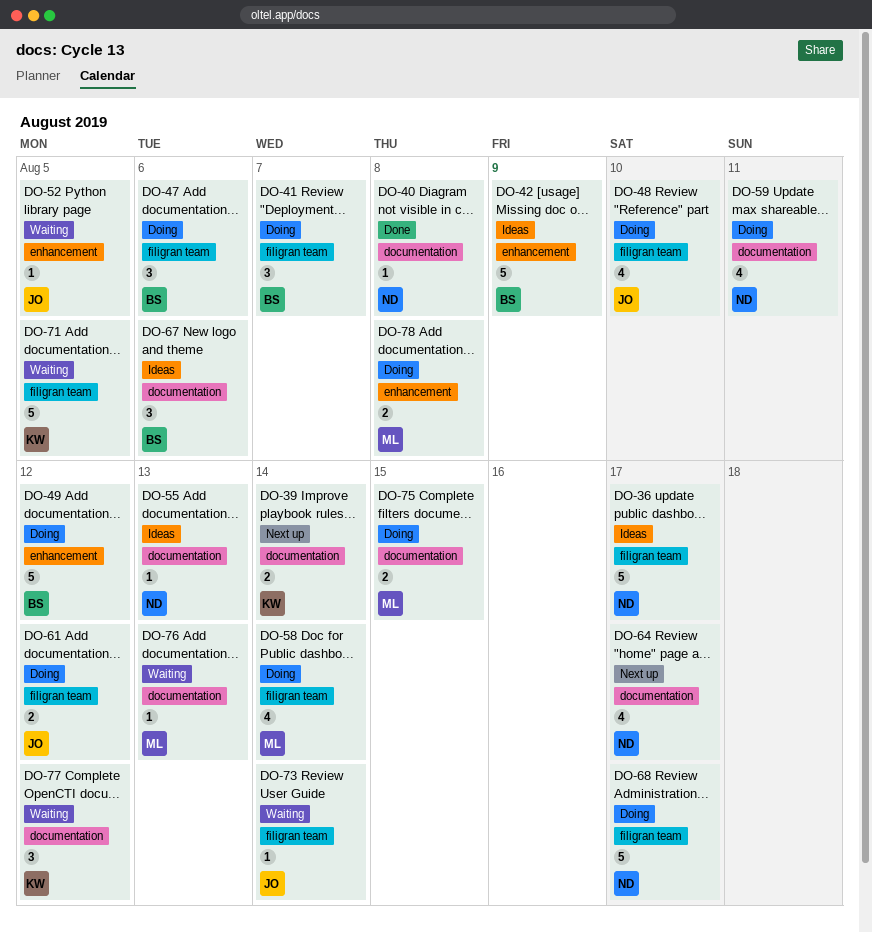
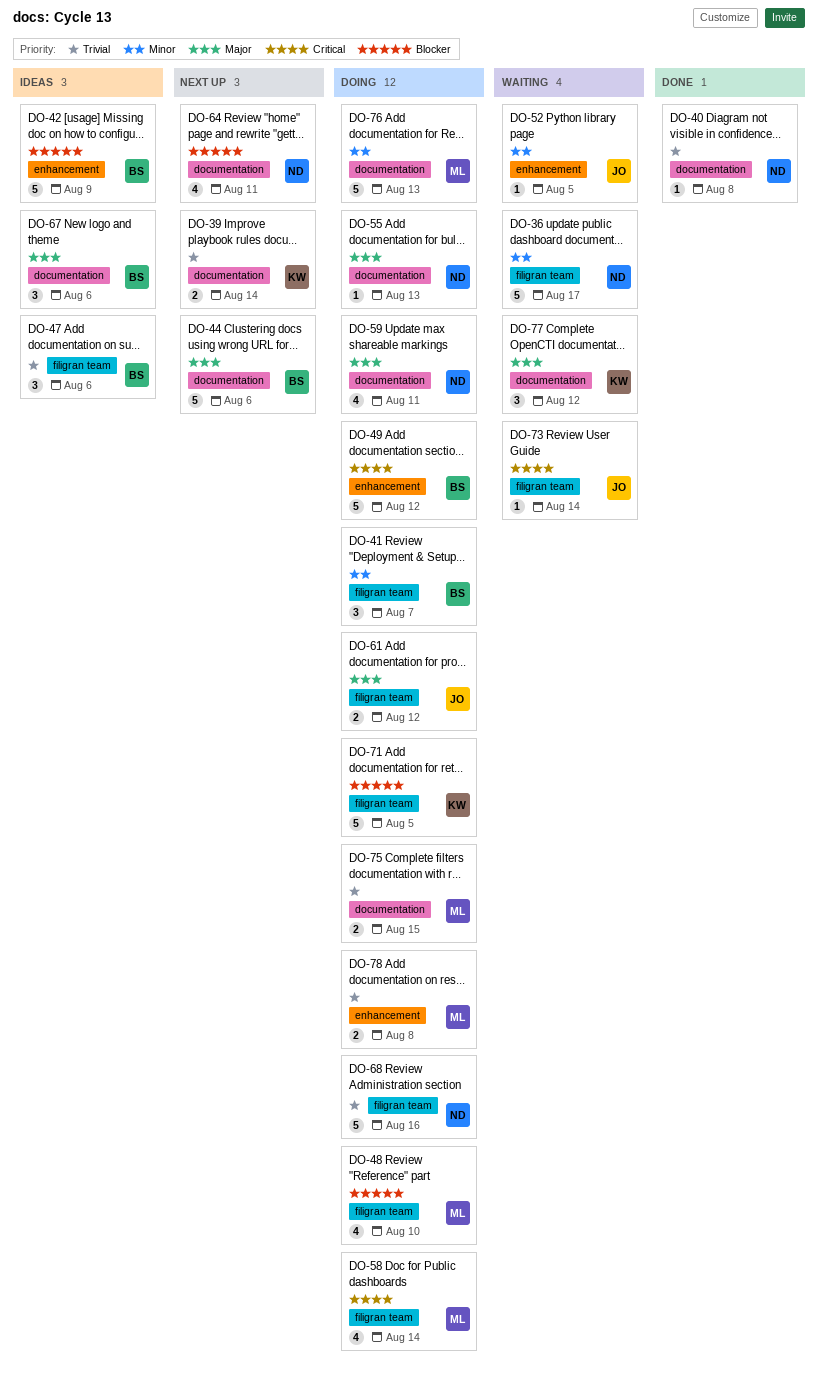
DO-36, status: Ideas -> Waiting
DO-44: none -> present
DO-47, status: Doing -> Ideas
DO-48, owner: JO -> ML
DO-55, status: Ideas -> Doing
DO-64, due: Aug 17 -> Aug 11
DO-68, due: Aug 17 -> Aug 16
DO-71, status: Waiting -> Doing
DO-76, status: Waiting -> Doing
DO-76, estimate: 1 -> 5

